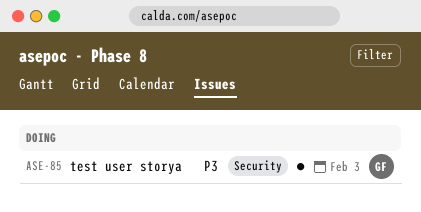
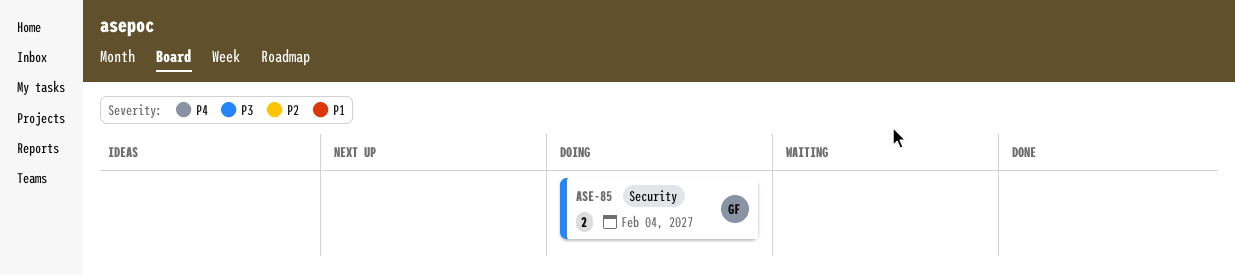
ASE-85, estimate: 1 -> 2
ASE-85, due: Feb 3 -> Feb 4

